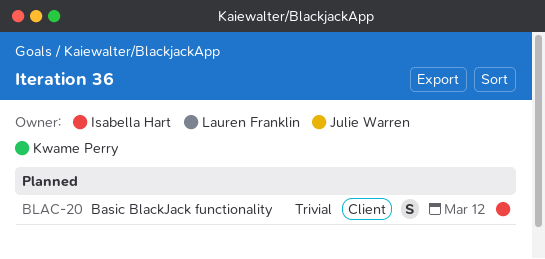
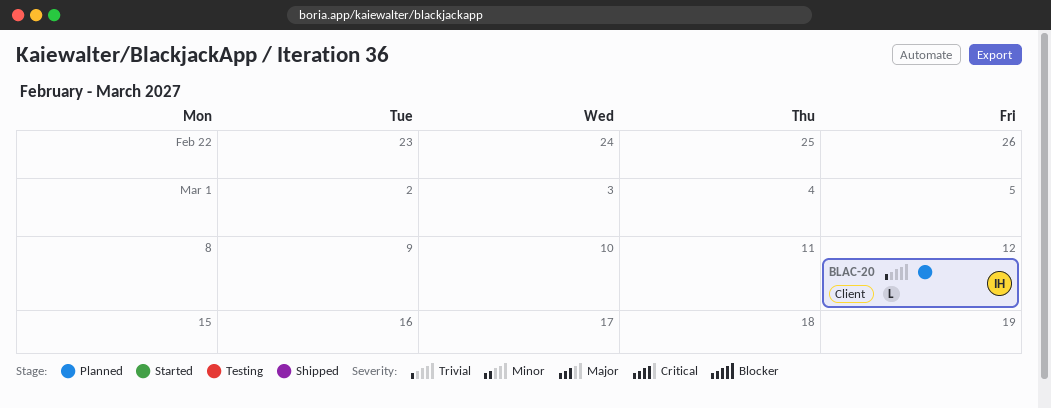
BLAC-20, estimate: S -> L

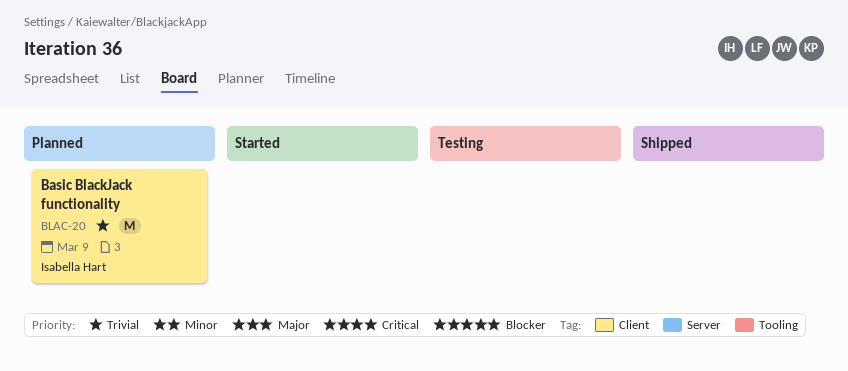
BLAC-20, estimate: L -> M
BLAC-20, due: Mar 12 -> Mar 9

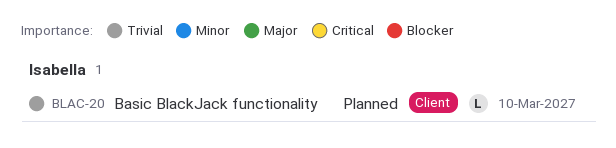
BLAC-20, estimate: M -> L
BLAC-20, due: Mar 9 -> Mar 10

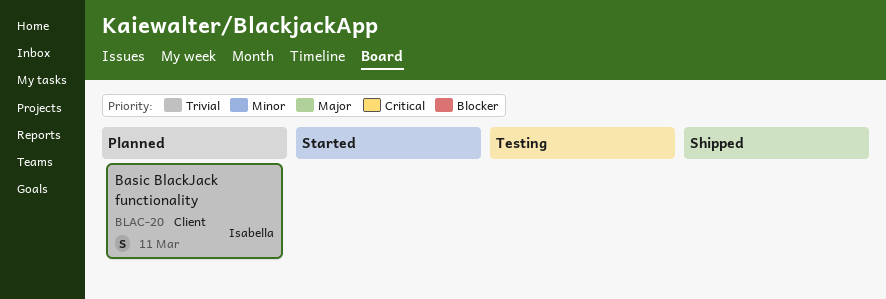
BLAC-20, estimate: L -> S
BLAC-20, due: Mar 10 -> Mar 11

